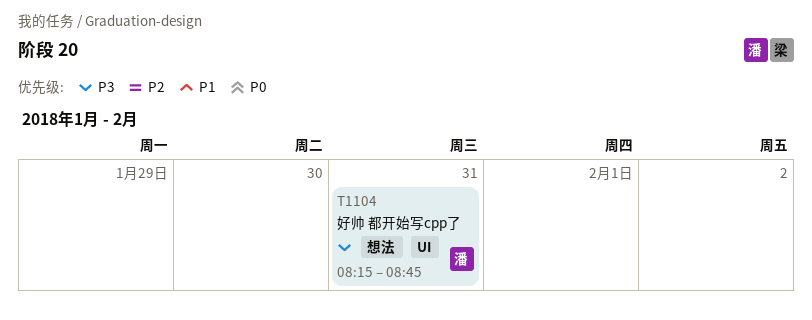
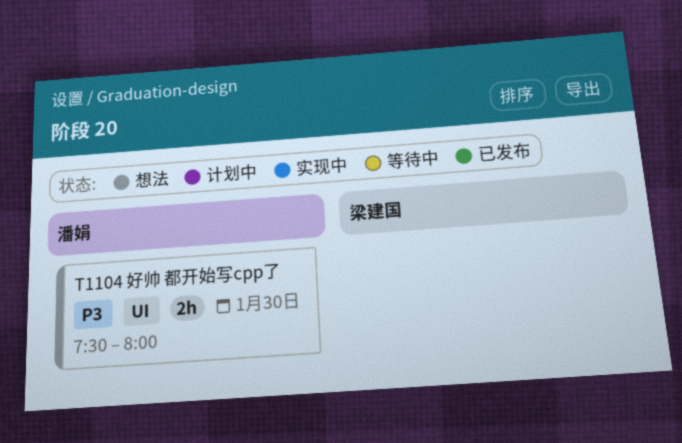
T1104, day: Jan 31 -> Jan 30
T1104, begins: 08:15 -> 07:30
T1104, ends: 08:45 -> 08:00

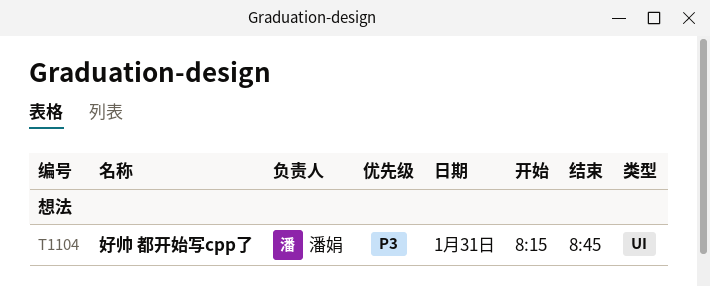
T1104, day: Jan 30 -> Jan 31
T1104, begins: 07:30 -> 08:15
T1104, ends: 08:00 -> 08:45

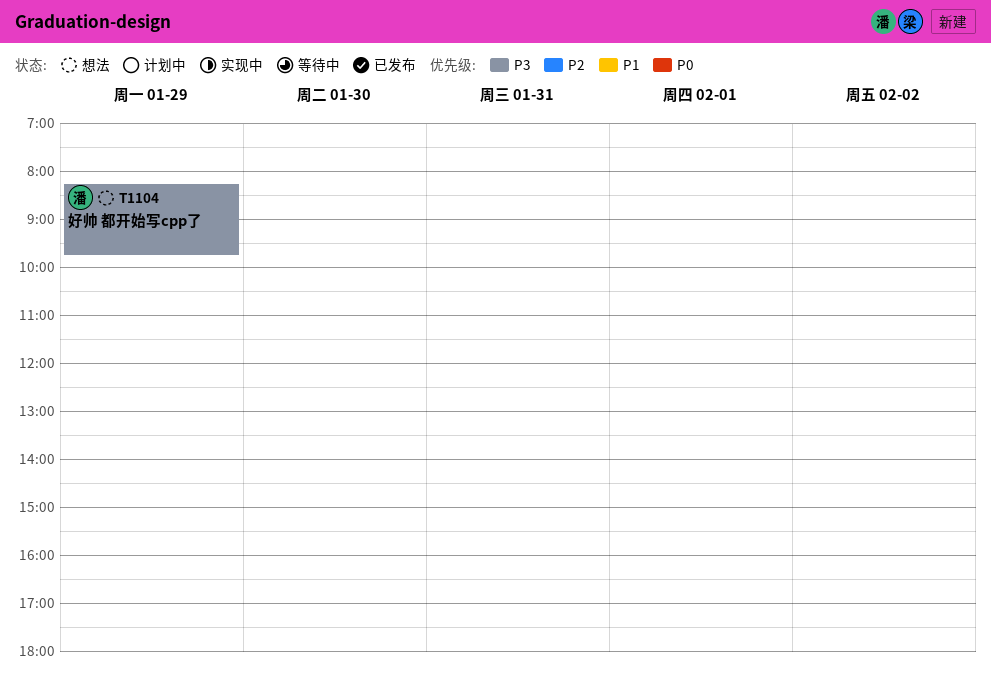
T1104, day: Jan 31 -> Jan 29
T1104, ends: 08:45 -> 09:45

